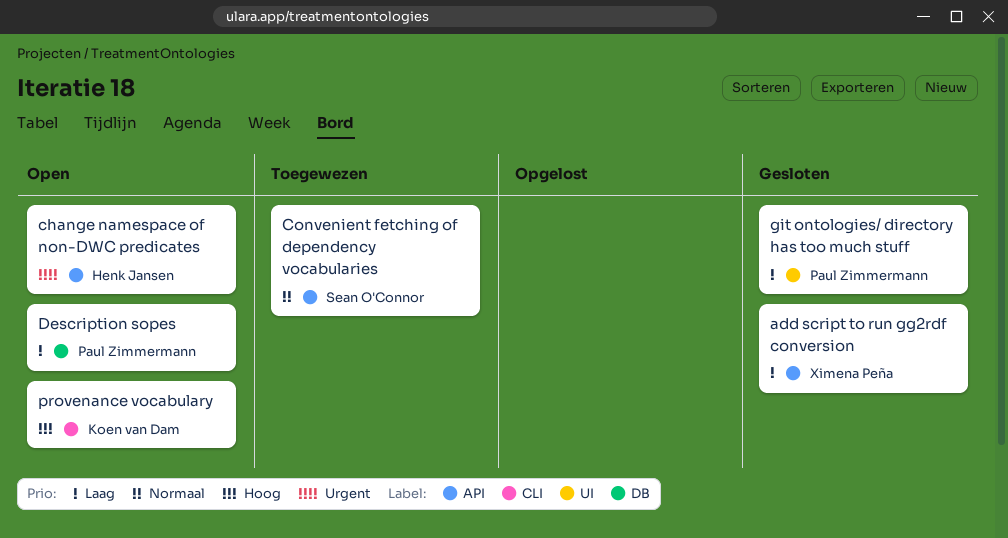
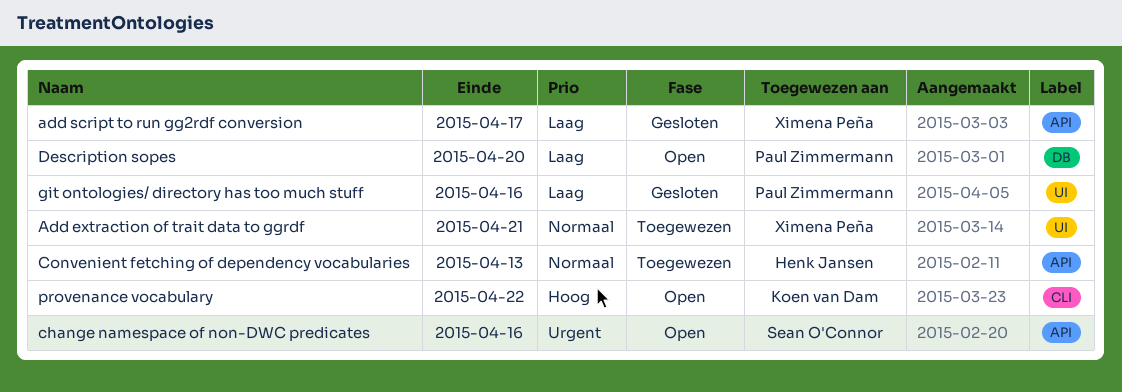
Add extraction of trait data to ggrdf: none -> present
change namespace of non-DWC predicates, owner: Henk Jansen -> Sean O'Connor
Convenient fetching of dependency vocabularies, owner: Sean O'Connor -> Henk Jansen

